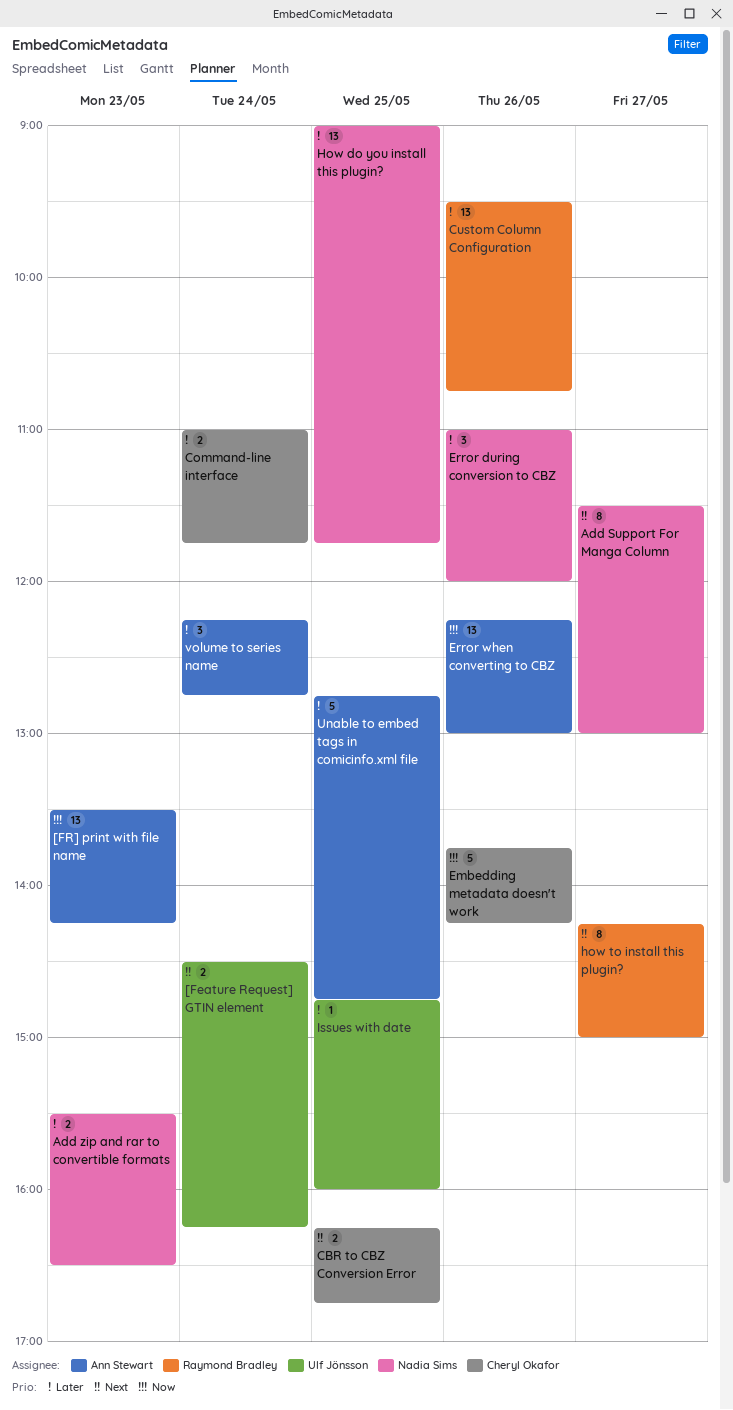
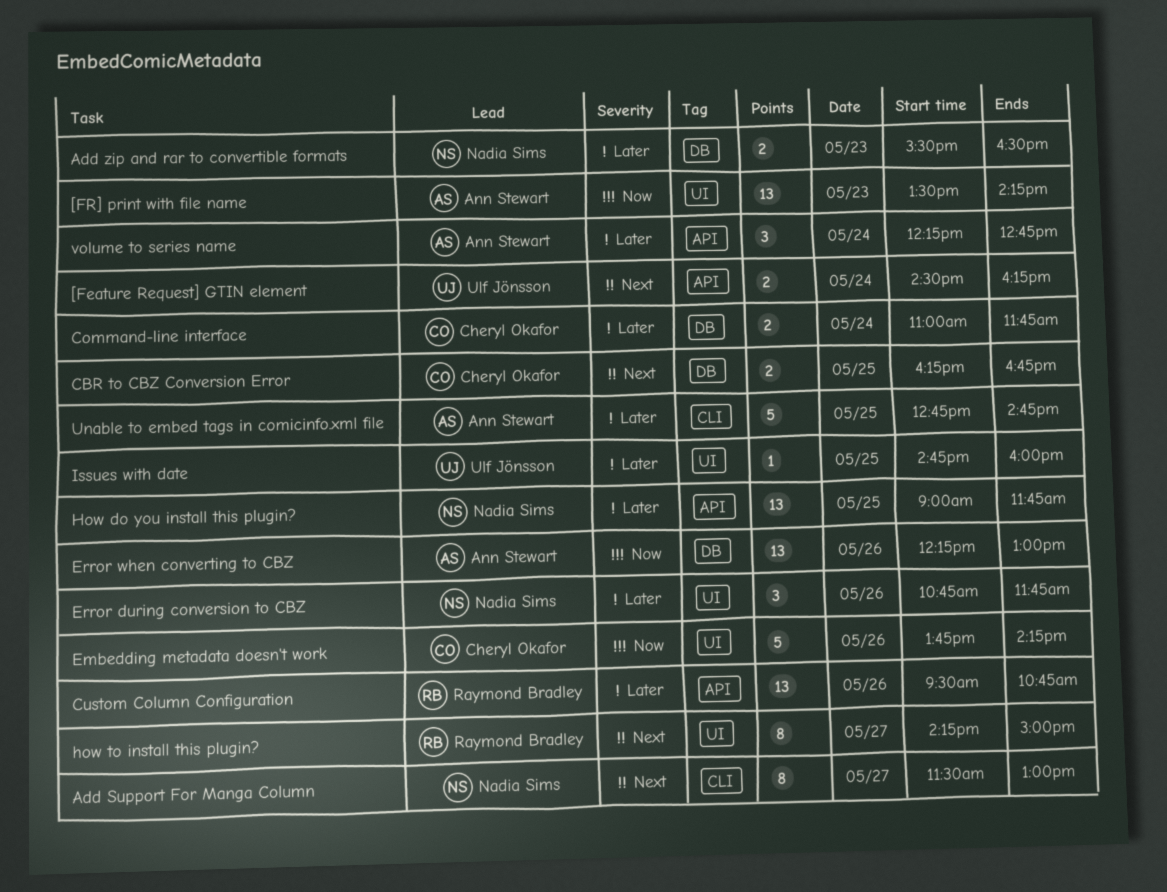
Error during conversion to CBZ, begins: 11:00 -> 10:45
Error during conversion to CBZ, ends: 12:00 -> 11:45

